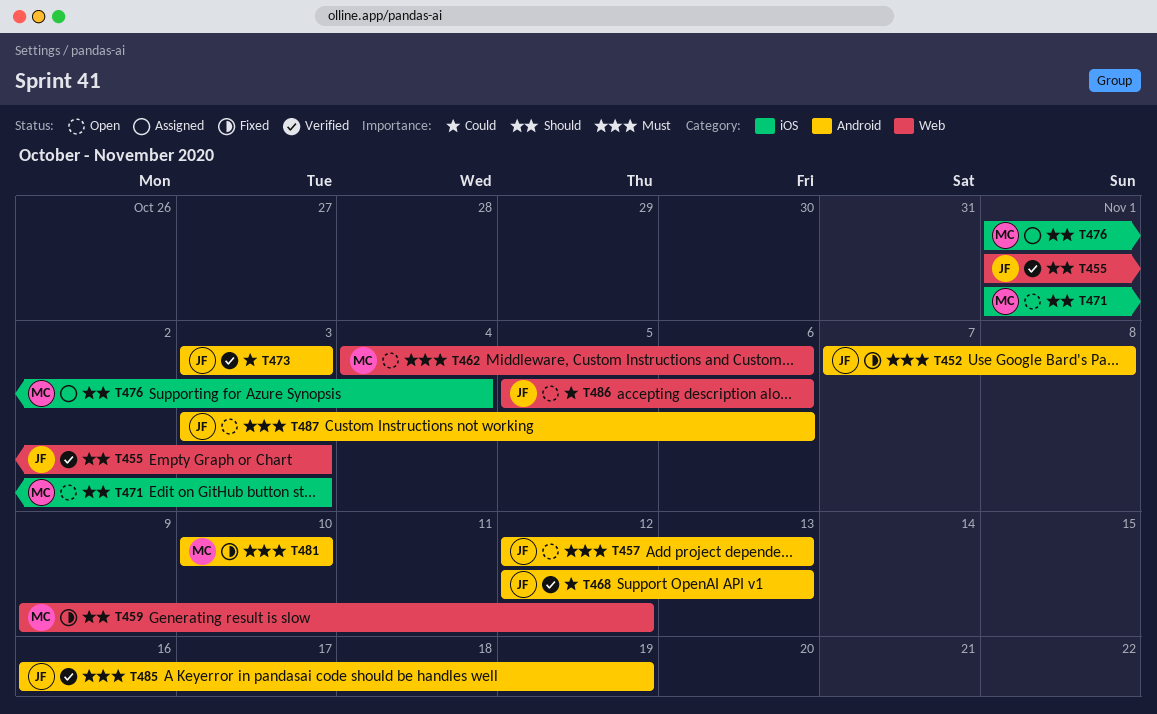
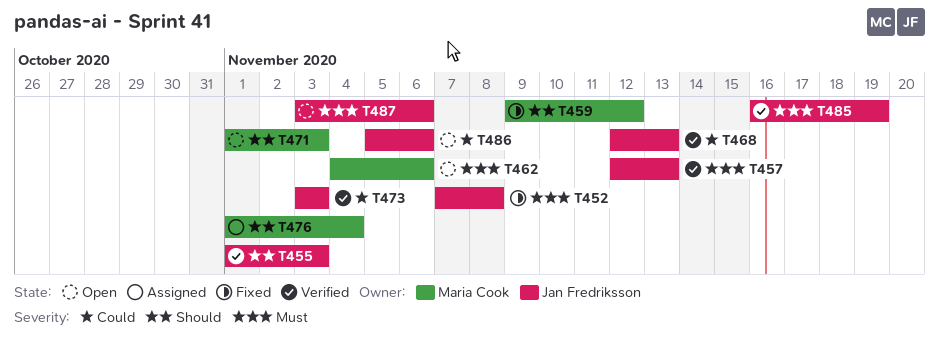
T457, status: Open -> Verified
T481: present -> none

